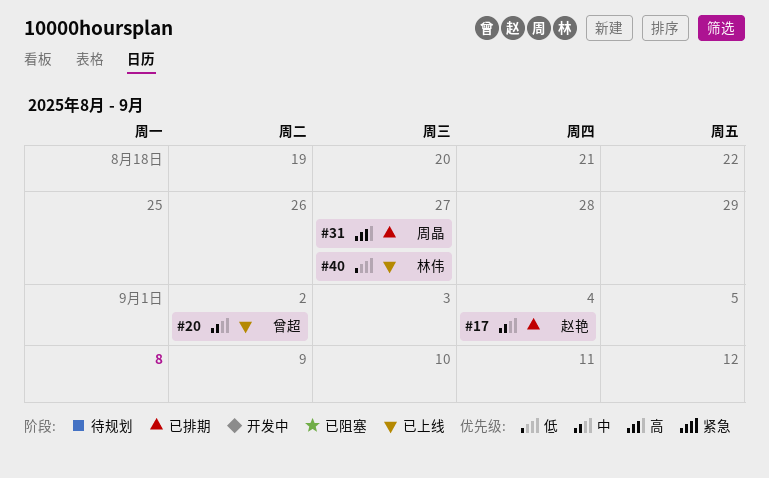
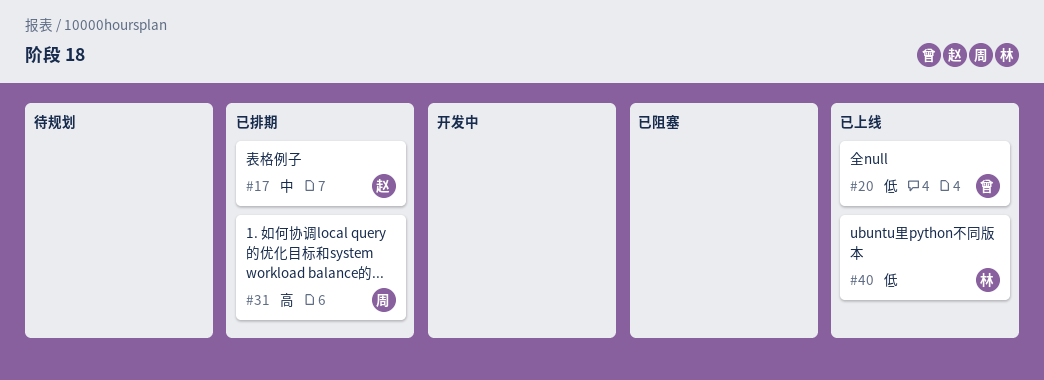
#20, priority: 中 -> 低

